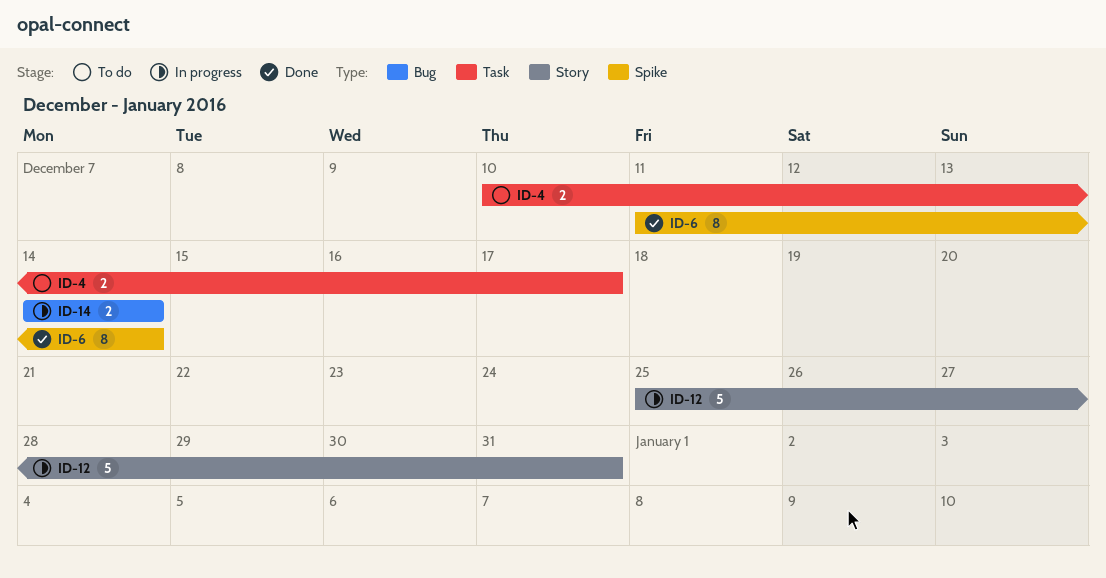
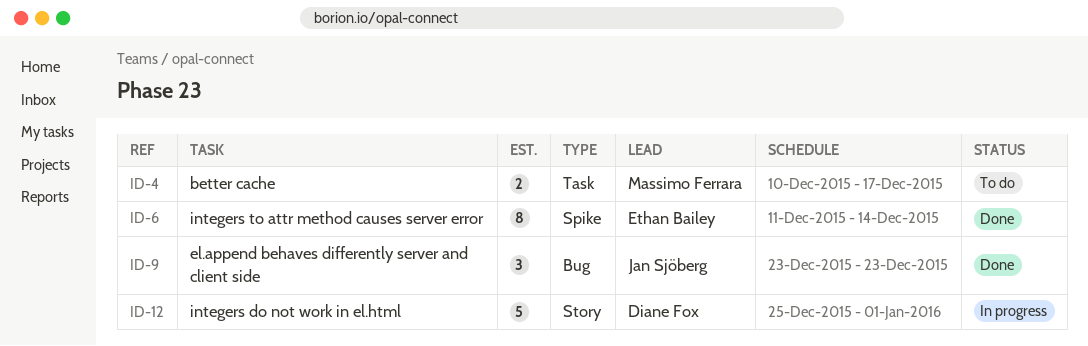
ID-9: none -> present
ID-12, due: Dec 31 -> Jan 1
ID-14: present -> none

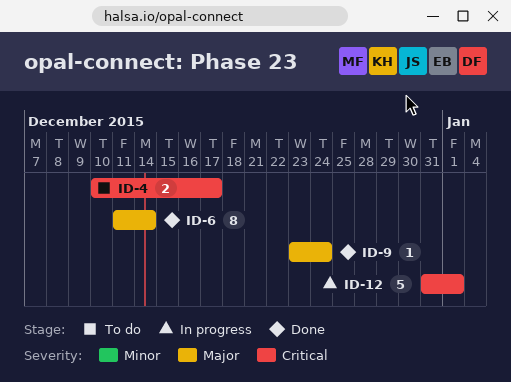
ID-9, estimate: 3 -> 1
ID-9, due: Dec 23 -> Dec 24
ID-12, start: Dec 25 -> Dec 31

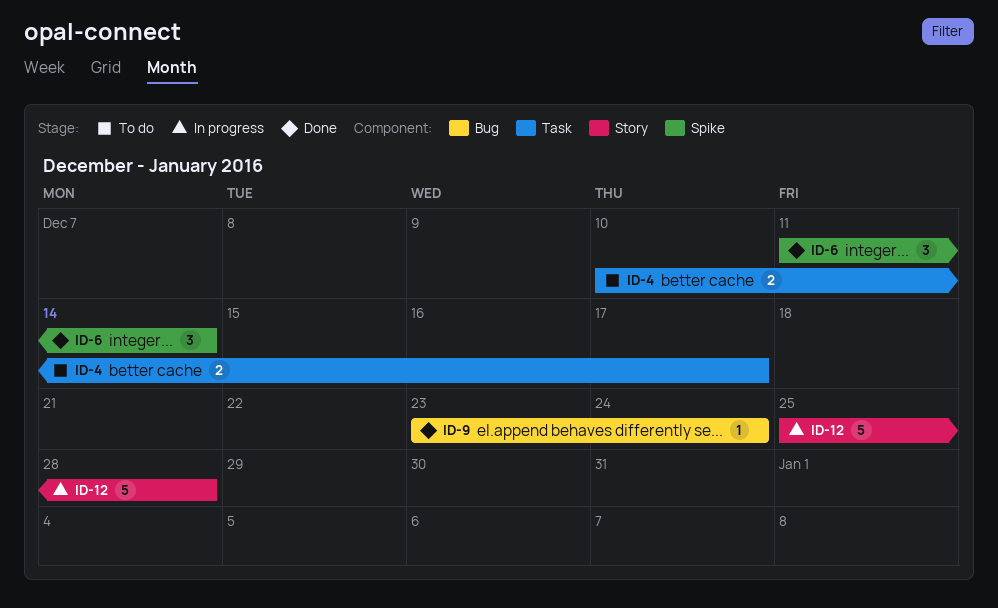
ID-6, estimate: 8 -> 3
ID-12, start: Dec 31 -> Dec 25
ID-12, due: Jan 1 -> Dec 28

